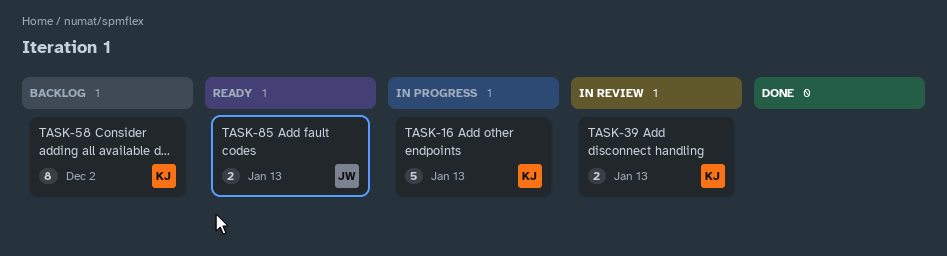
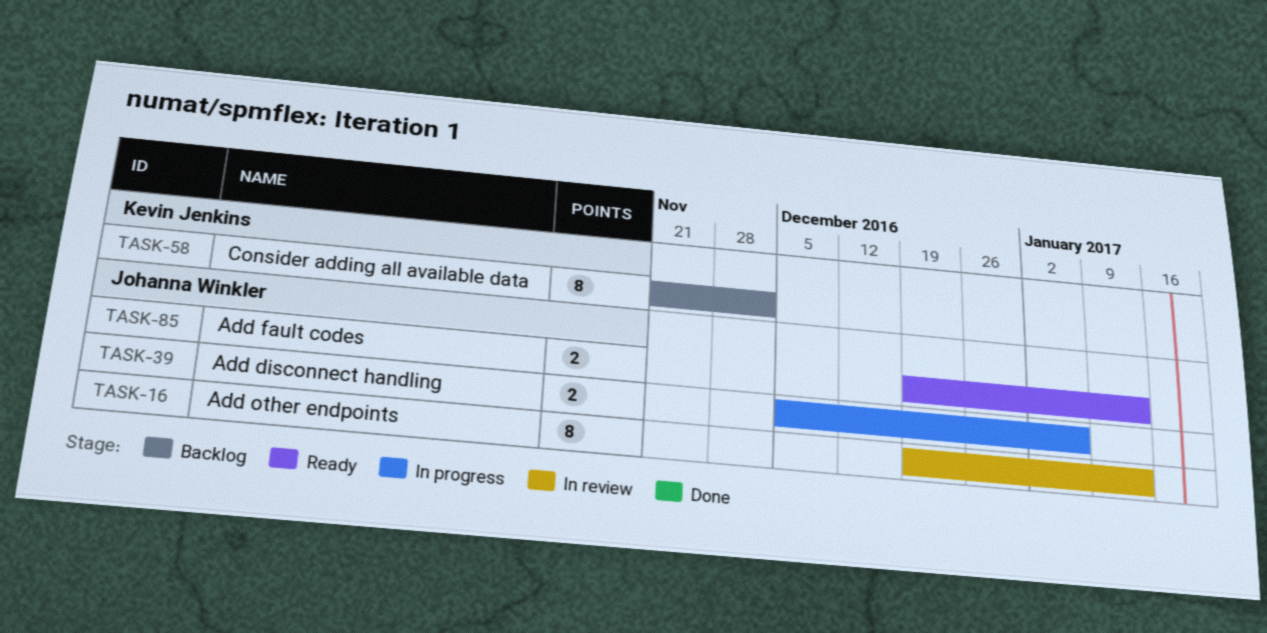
TASK-16, status: In progress -> In review
TASK-16, owner: Kevin Jenkins -> Johanna Winkler
TASK-16, estimate: 5 -> 8
TASK-39, status: In review -> In progress
TASK-39, owner: Kevin Jenkins -> Johanna Winkler
TASK-39, due: Jan 13 -> Jan 6

